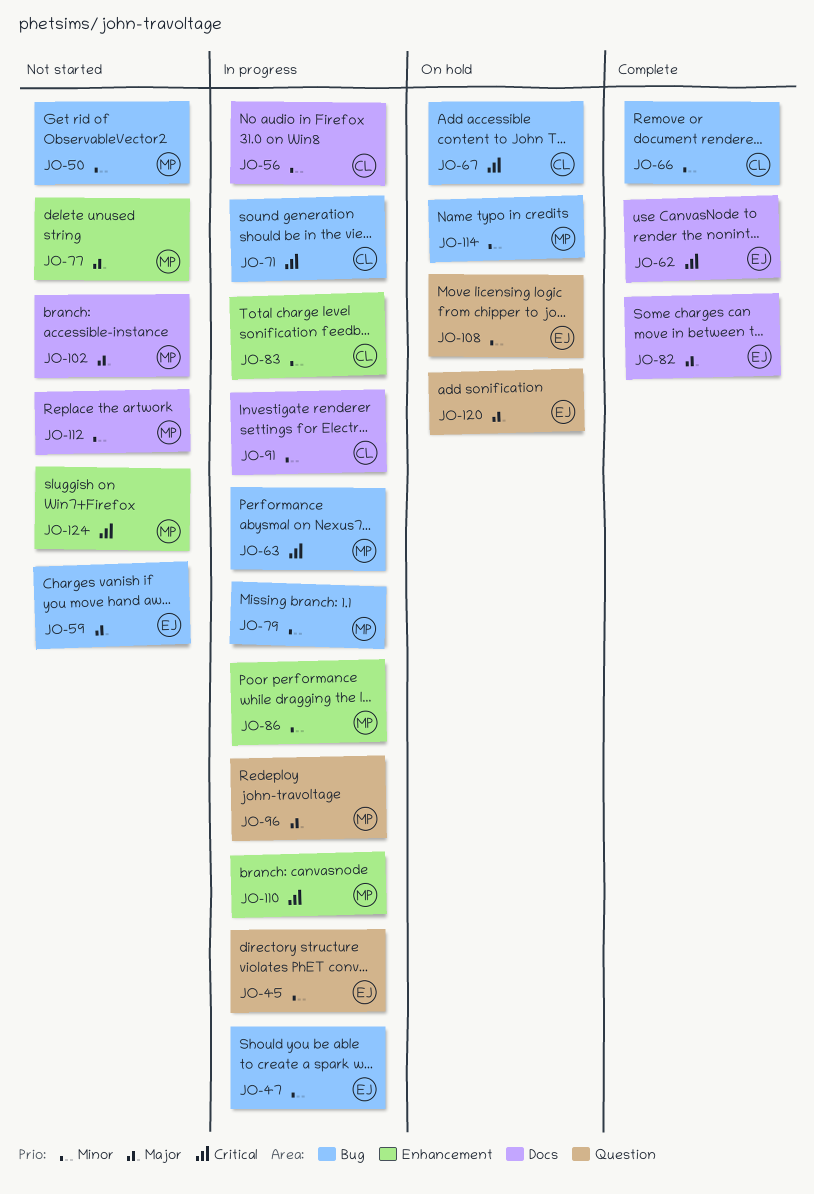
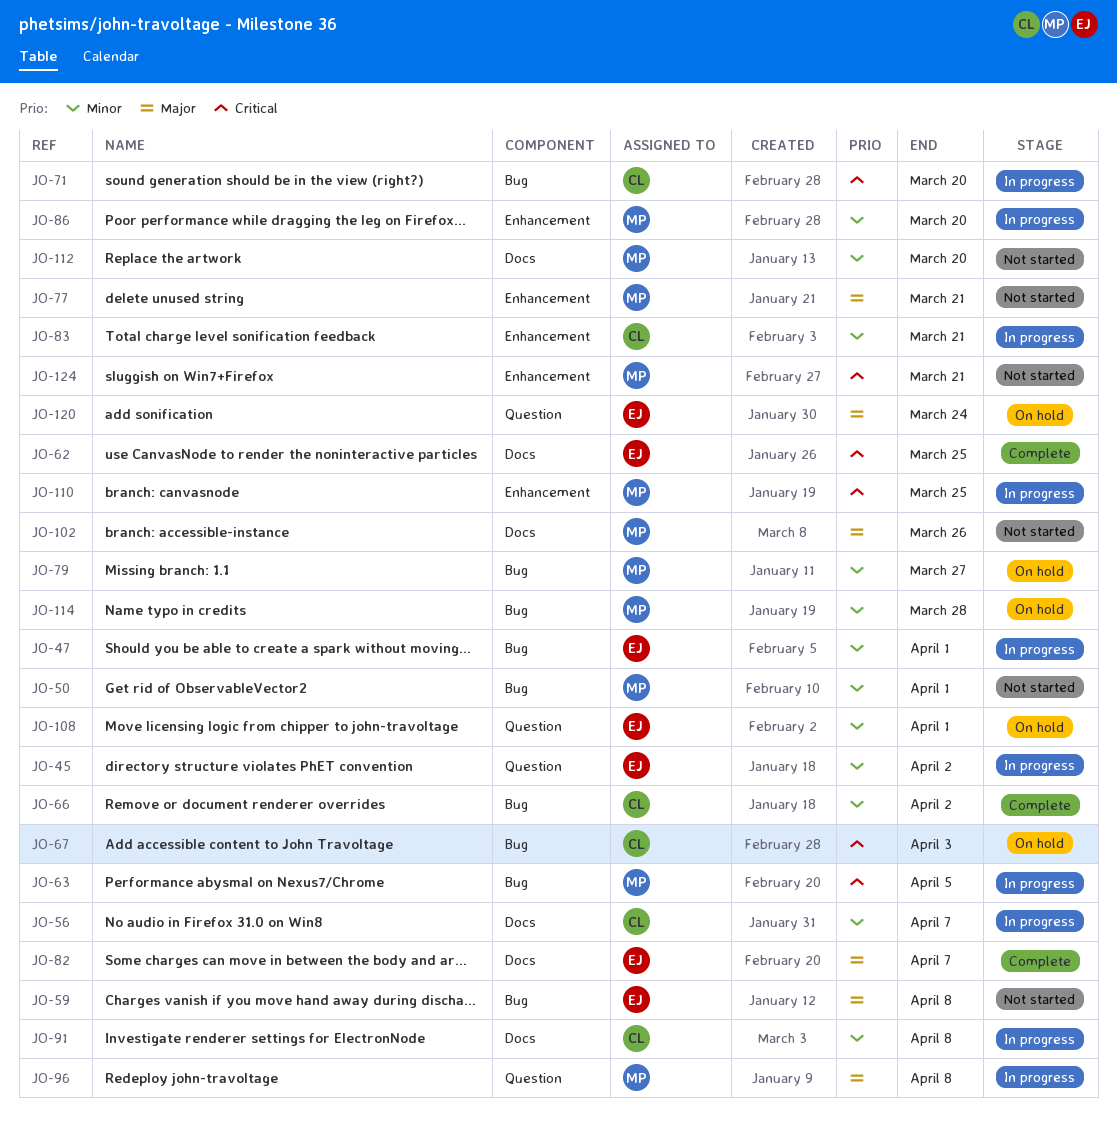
JO-79, status: In progress -> On hold

